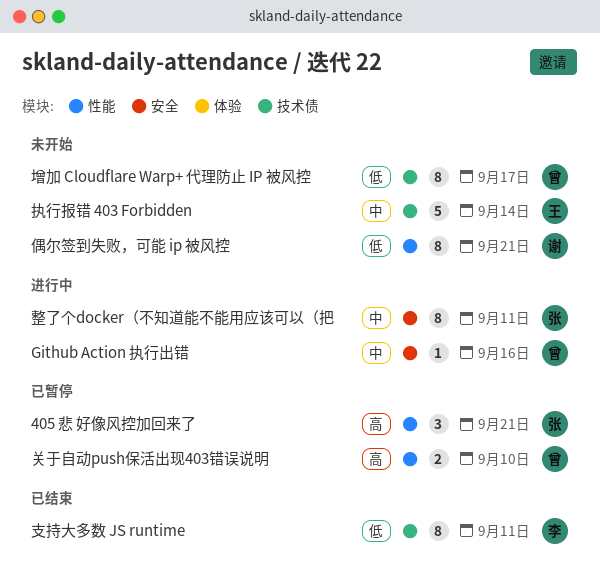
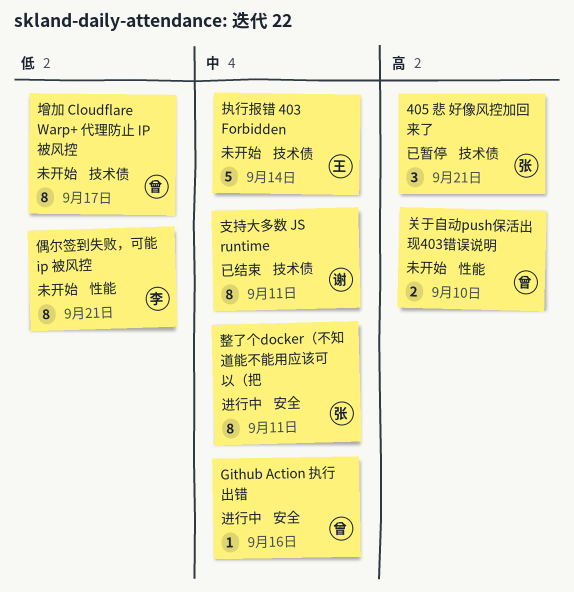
405 悲 好像风控加回来了, label: 性能 -> 技术债
偶尔签到失败，可能 ip 被风控, owner: 谢 -> 李
关于自动push保活出现403错误说明, status: 已暂停 -> 未开始
支持大多数 JS runtime, owner: 李 -> 谢
支持大多数 JS runtime, priority: 低 -> 中

